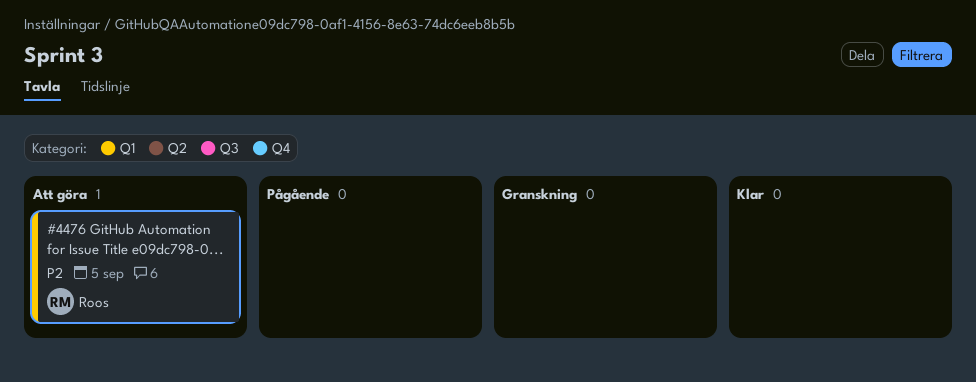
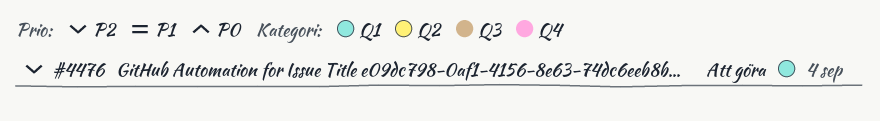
#4476, due: Sep 5 -> Sep 4

